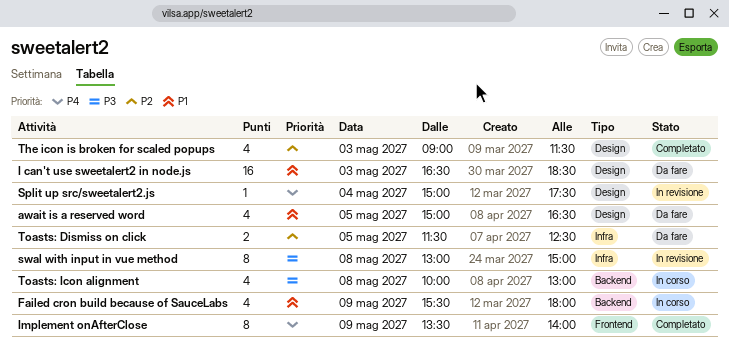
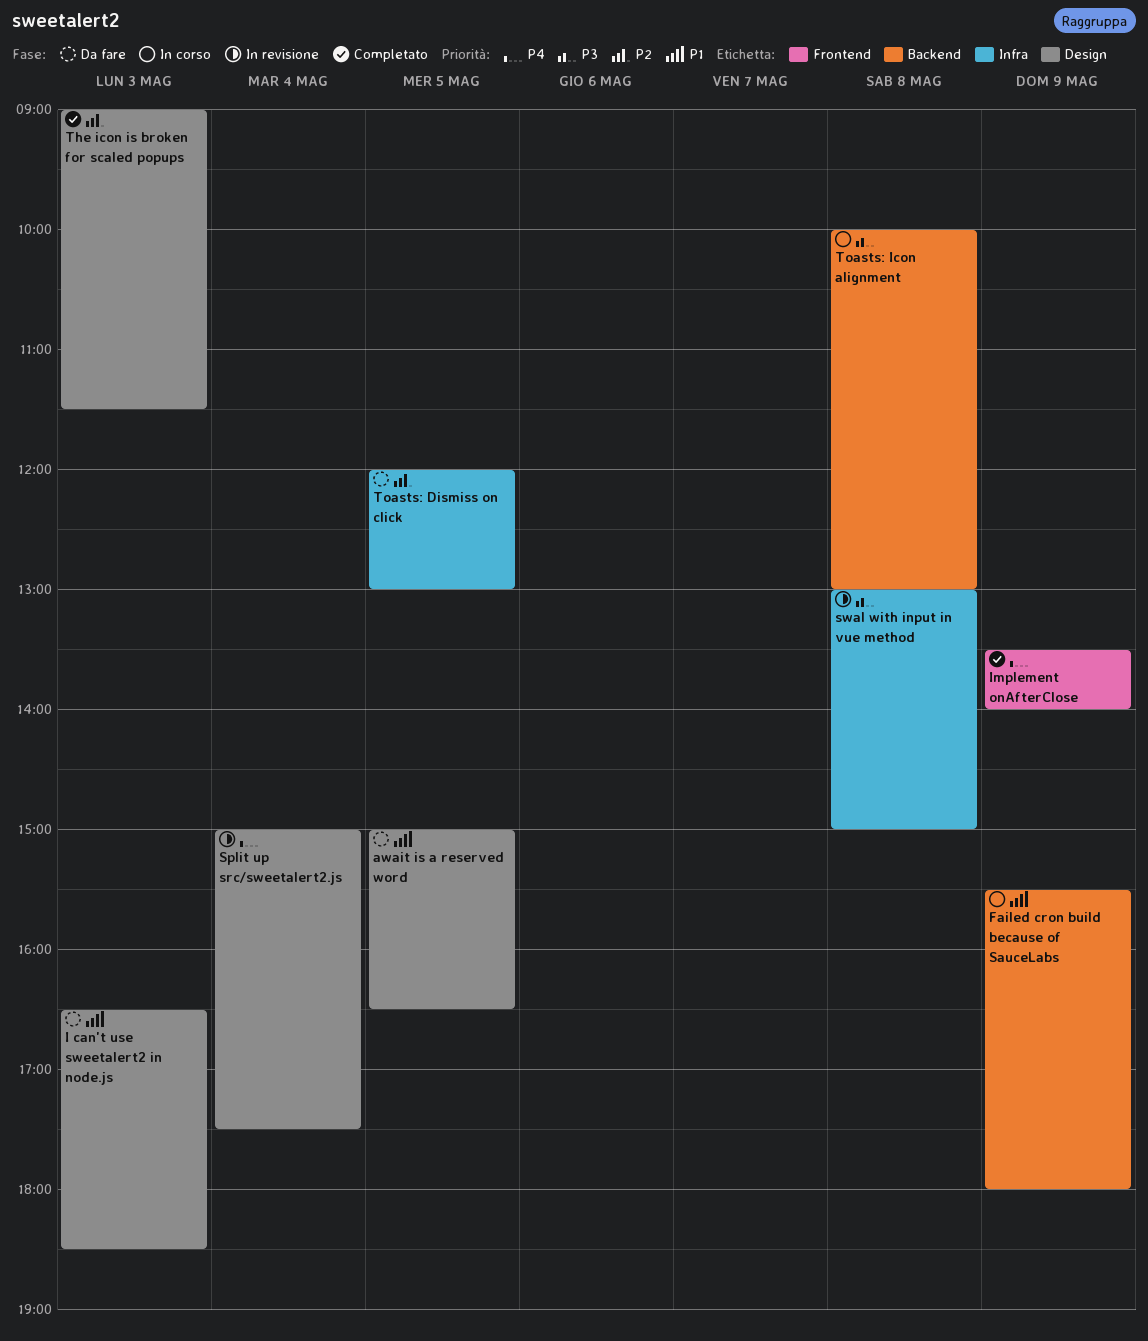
Toasts: Dismiss on click, begins: 11:30 -> 12:00
Toasts: Dismiss on click, ends: 12:30 -> 13:00

